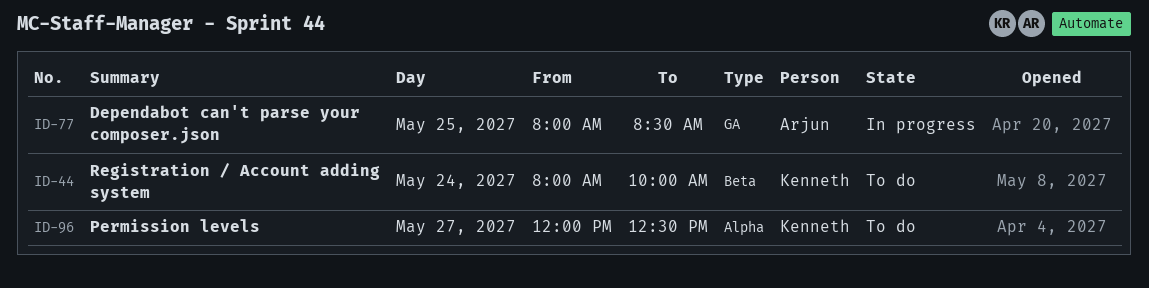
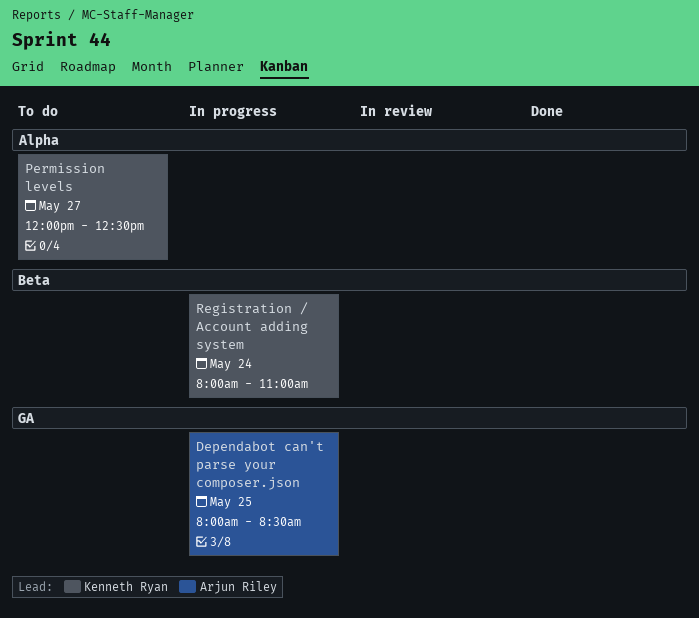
Registration / Account adding system, status: To do -> In progress
Registration / Account adding system, ends: 10:00 -> 11:00

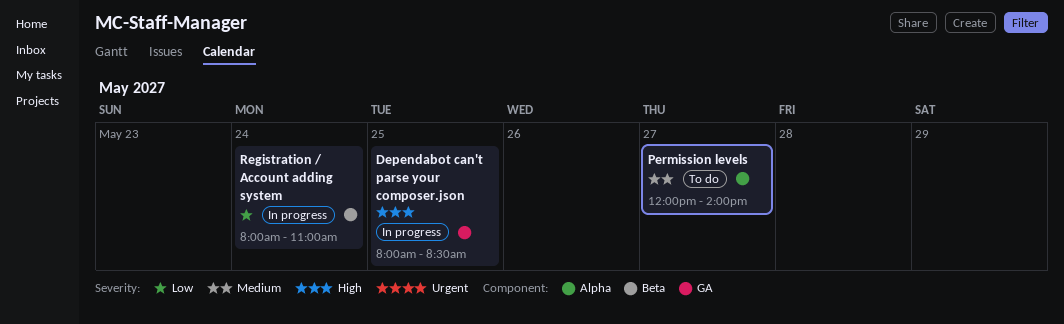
Permission levels, ends: 12:30 -> 14:00

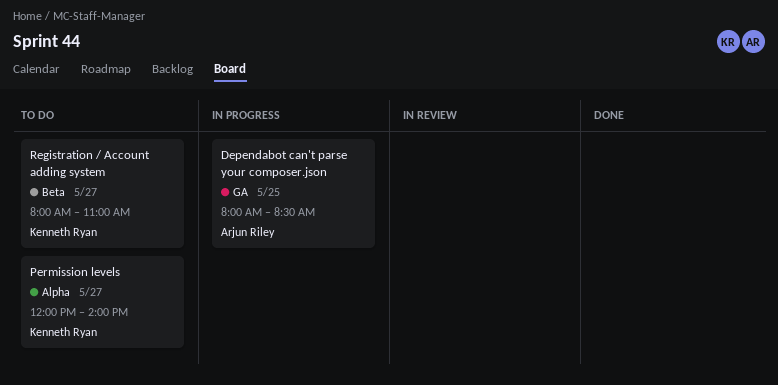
Registration / Account adding system, status: In progress -> To do
Registration / Account adding system, day: May 24 -> May 27

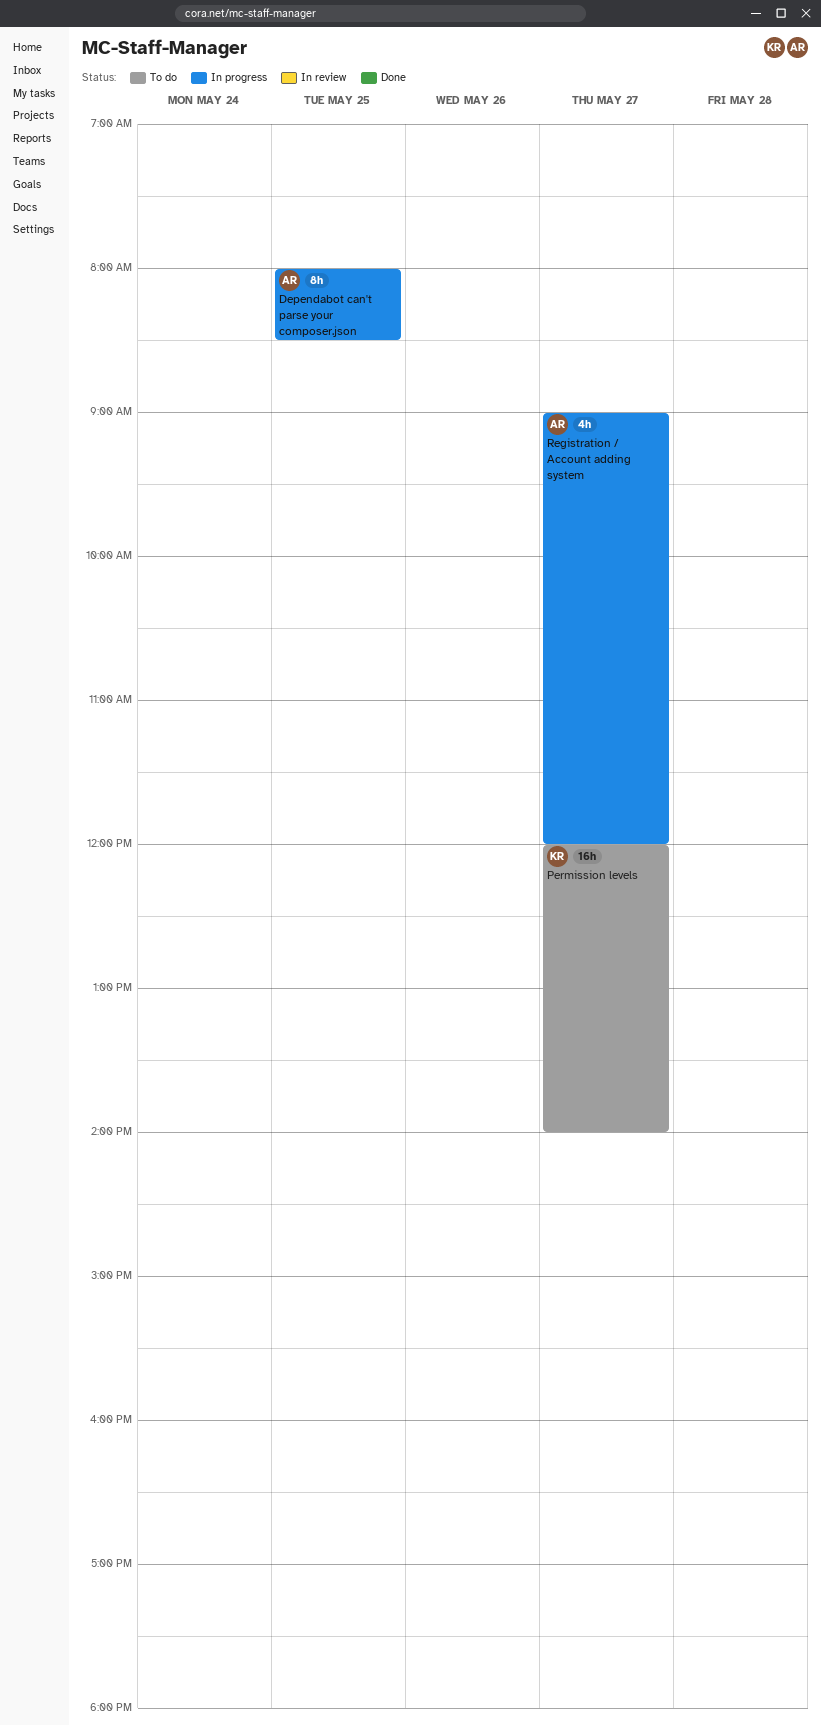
Registration / Account adding system, status: To do -> In progress
Registration / Account adding system, owner: Kenneth Ryan -> Arjun Riley
Registration / Account adding system, begins: 08:00 -> 09:00
Registration / Account adding system, ends: 11:00 -> 12:00

